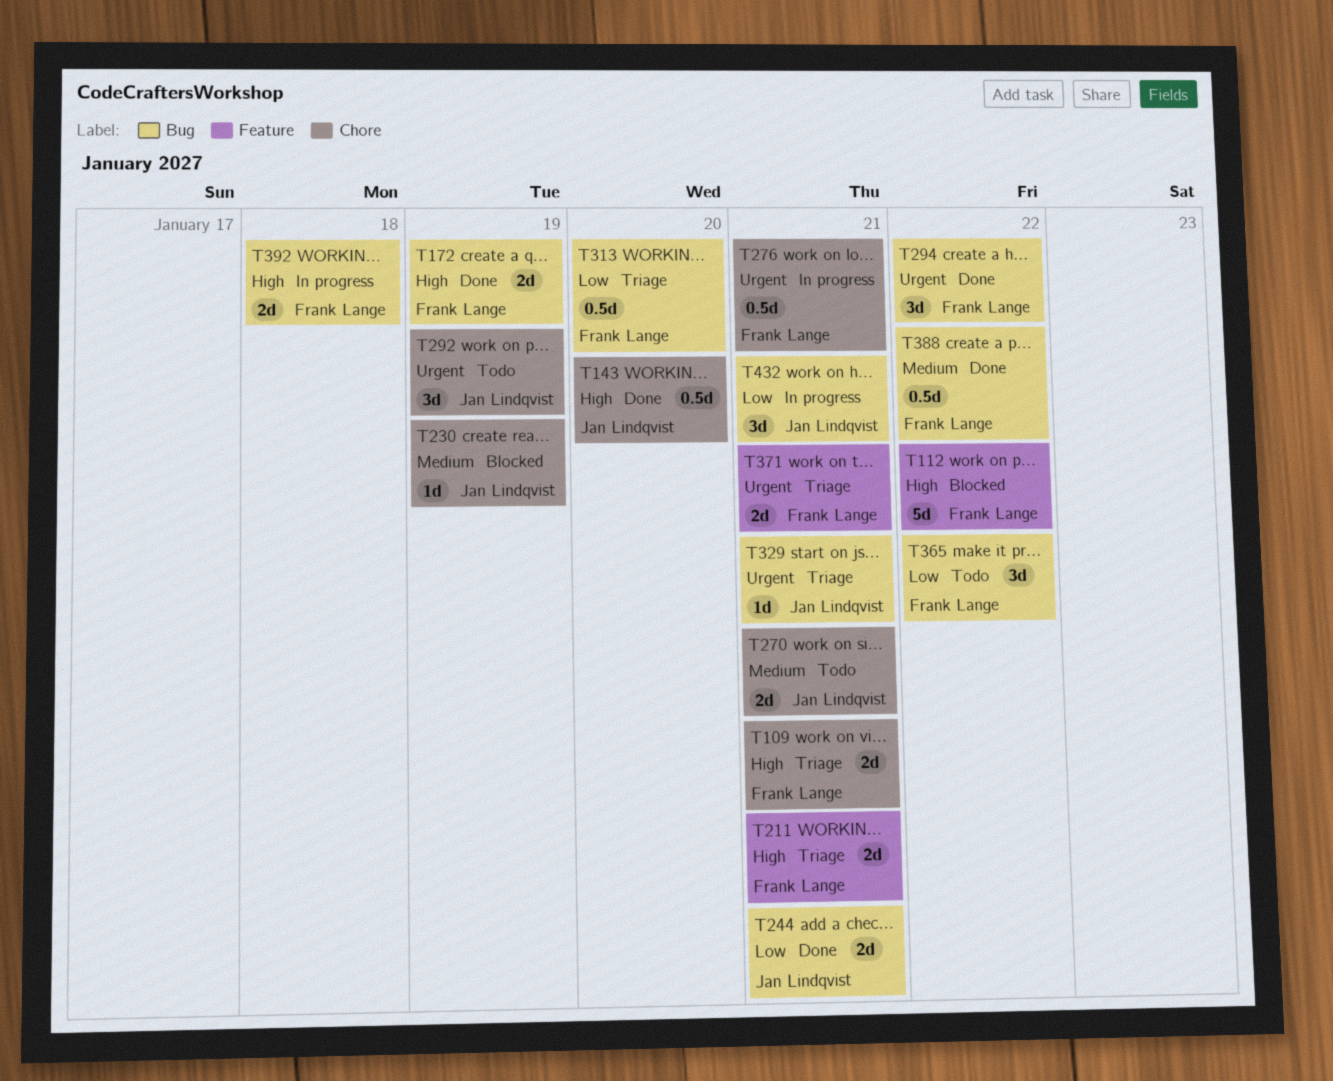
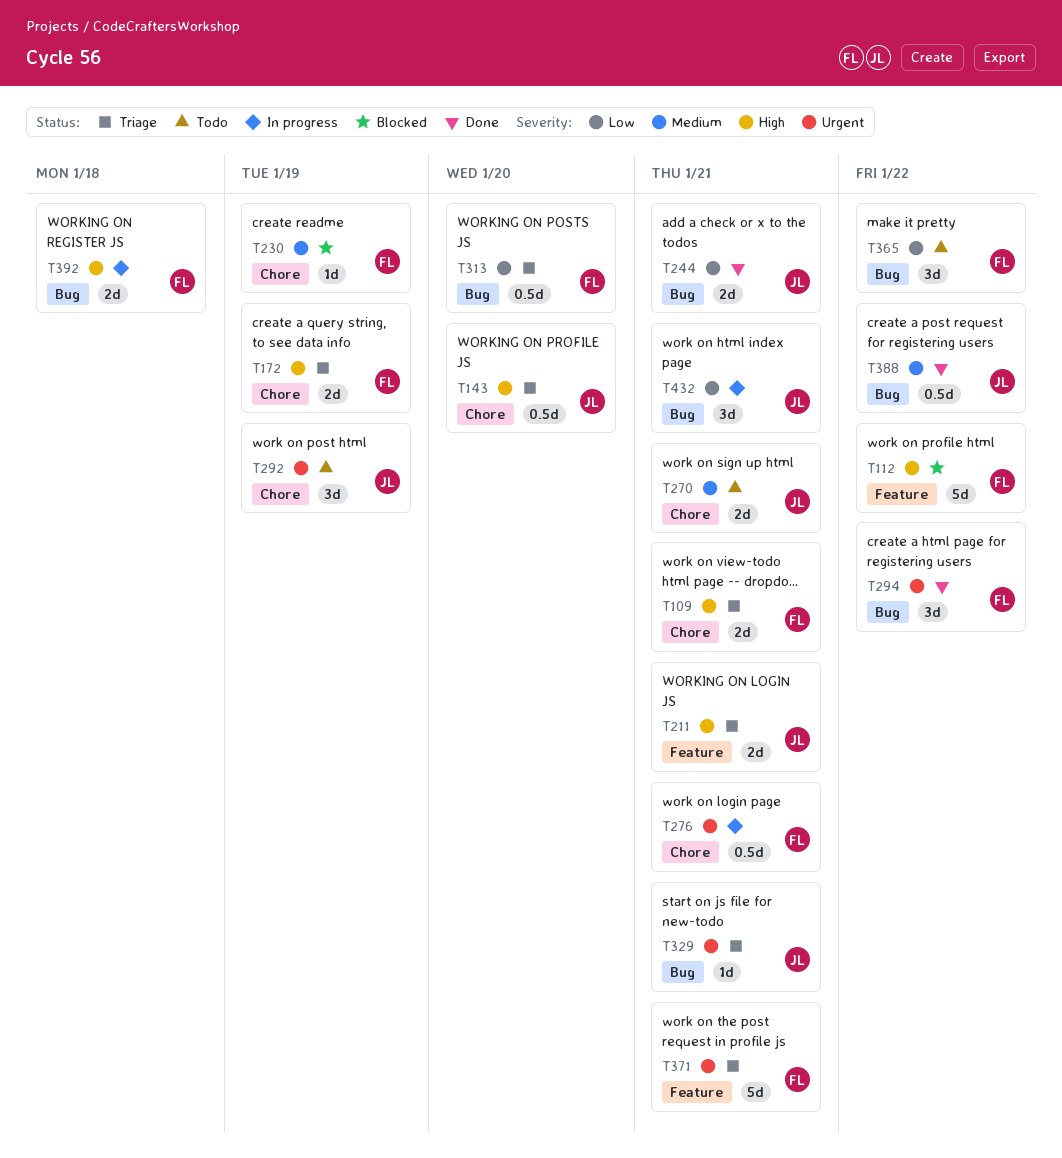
T143, status: Done -> Triage
T172, status: Done -> Triage
T172, label: Bug -> Chore
T211, owner: Frank Lange -> Jan Lindqvist
T230, owner: Jan Lindqvist -> Frank Lange
T371, estimate: 2d -> 5d
T388, owner: Frank Lange -> Jan Lindqvist

